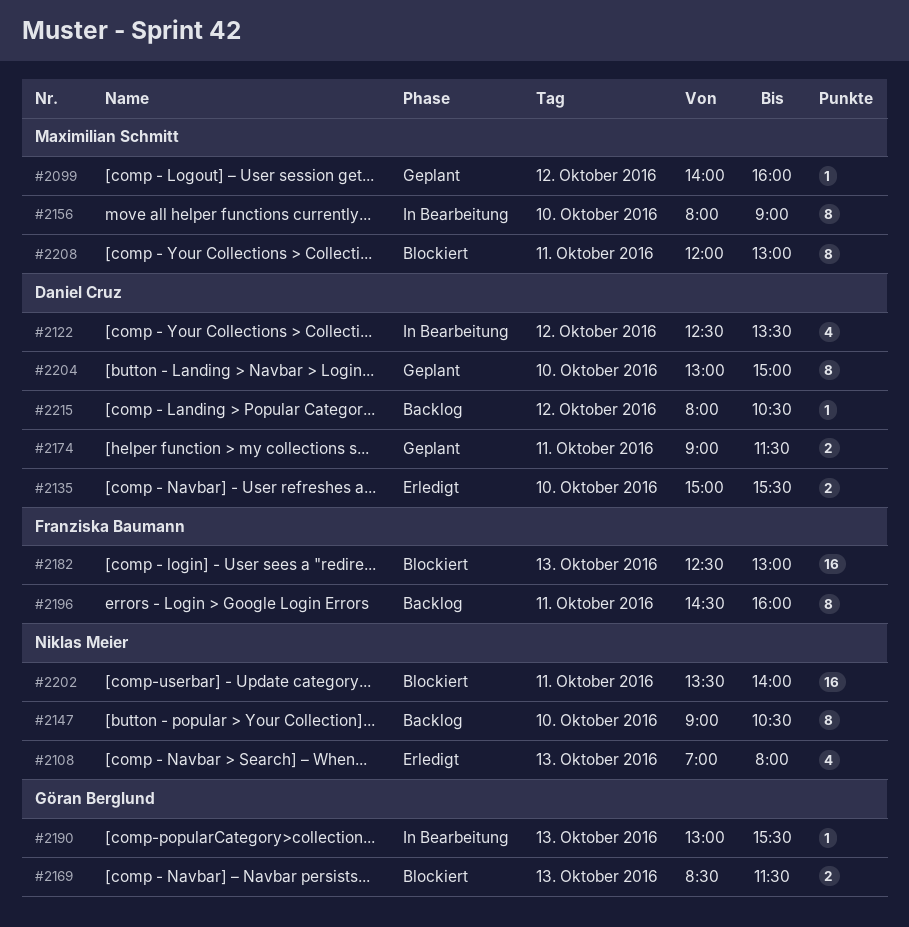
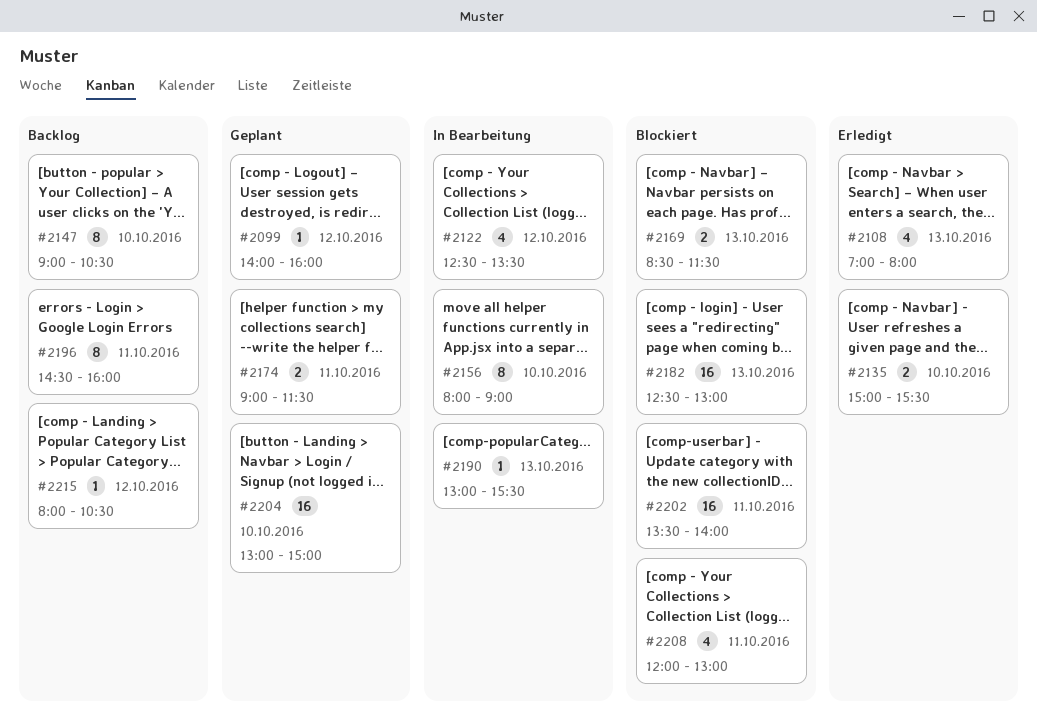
#2204, estimate: 8 -> 16
#2208, estimate: 8 -> 4

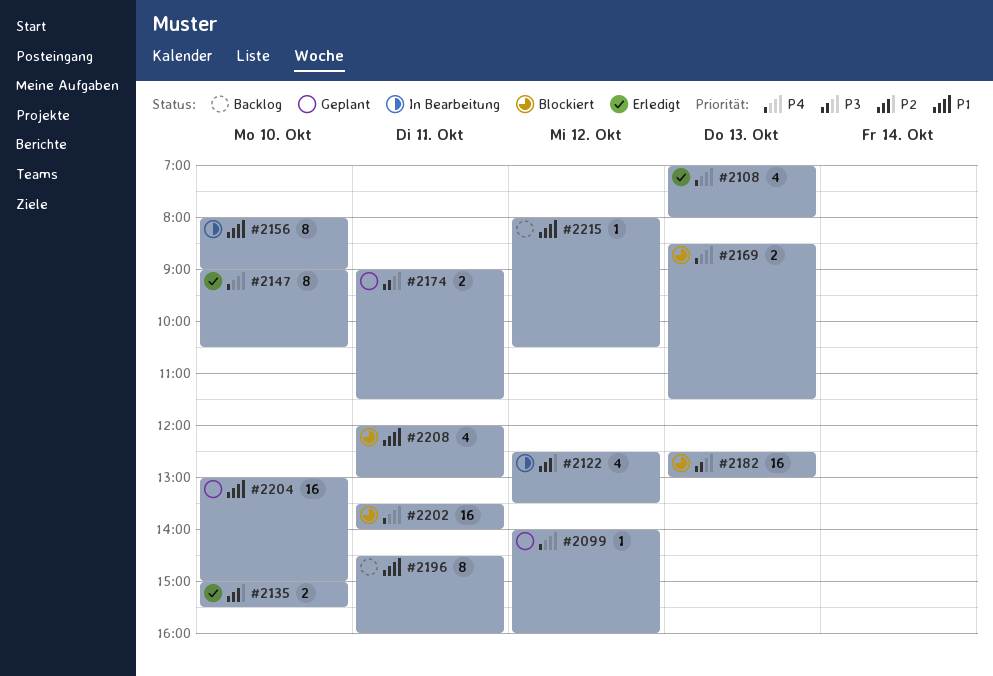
#2147, status: Backlog -> Erledigt
#2190: present -> none

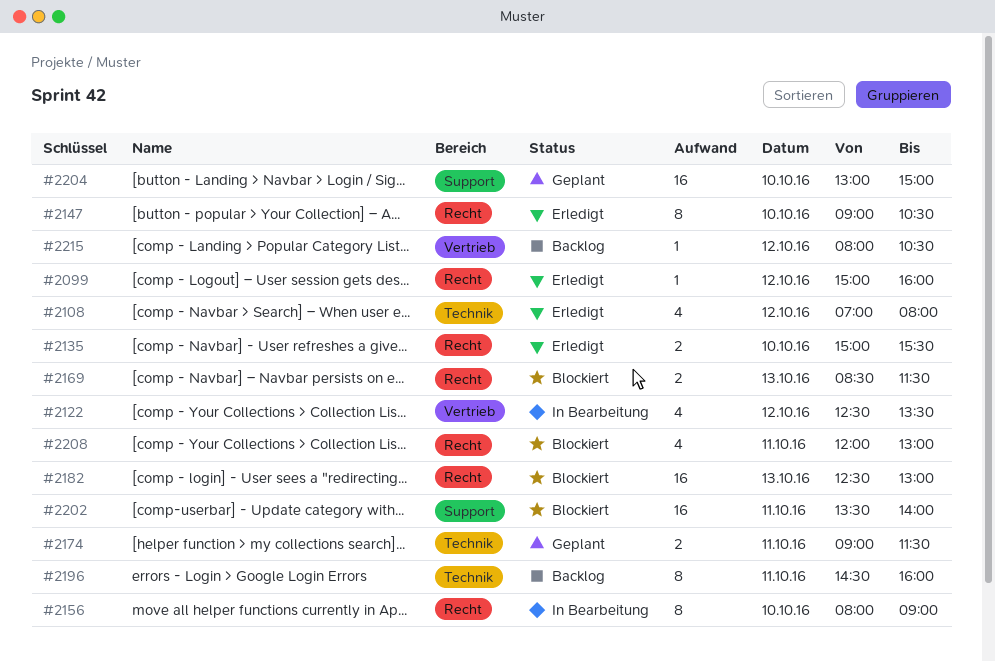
#2099, status: Geplant -> Erledigt
#2099, begins: 14:00 -> 15:00
#2108, day: Oct 13 -> Oct 12

